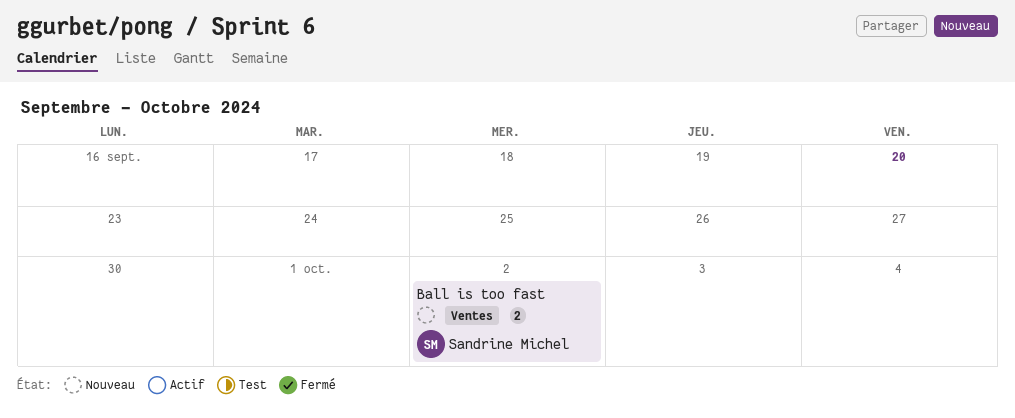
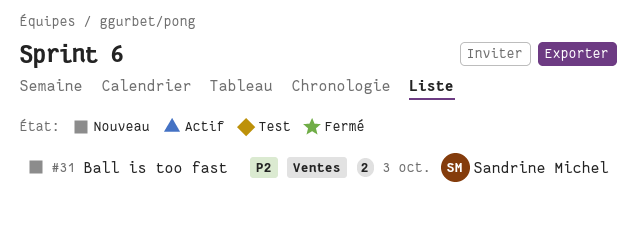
Ball is too fast, due: Oct 2 -> Oct 3

